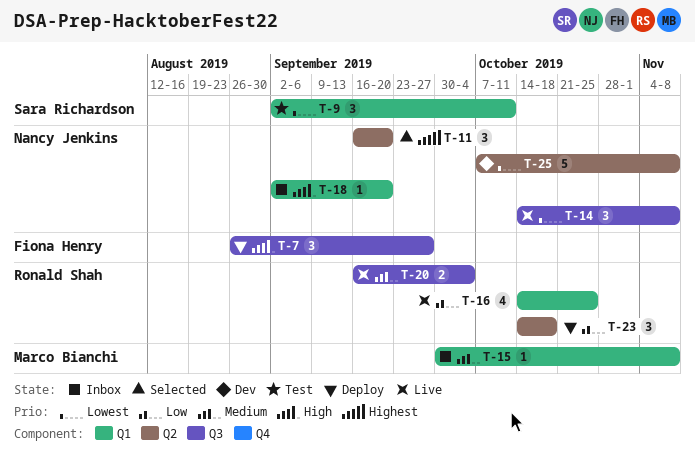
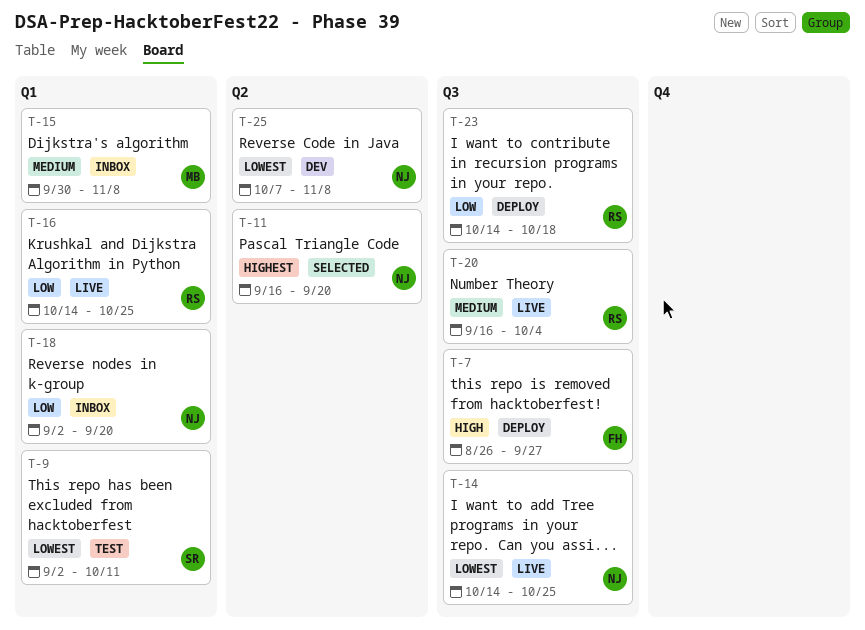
T-14, due: Nov 8 -> Oct 25
T-18, priority: High -> Low
T-23, label: Q2 -> Q3

